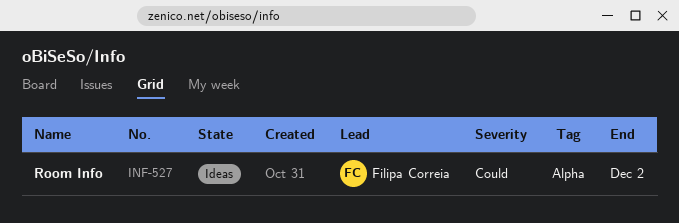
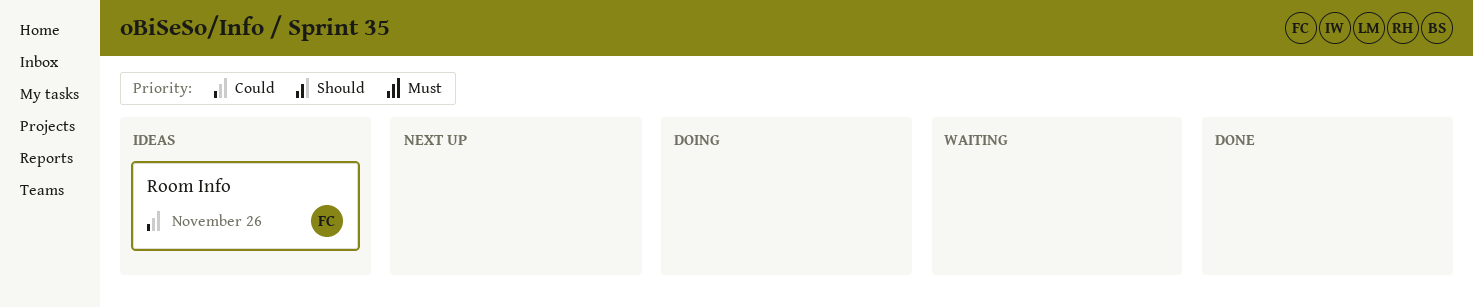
Room Info, due: Dec 2 -> Nov 26

